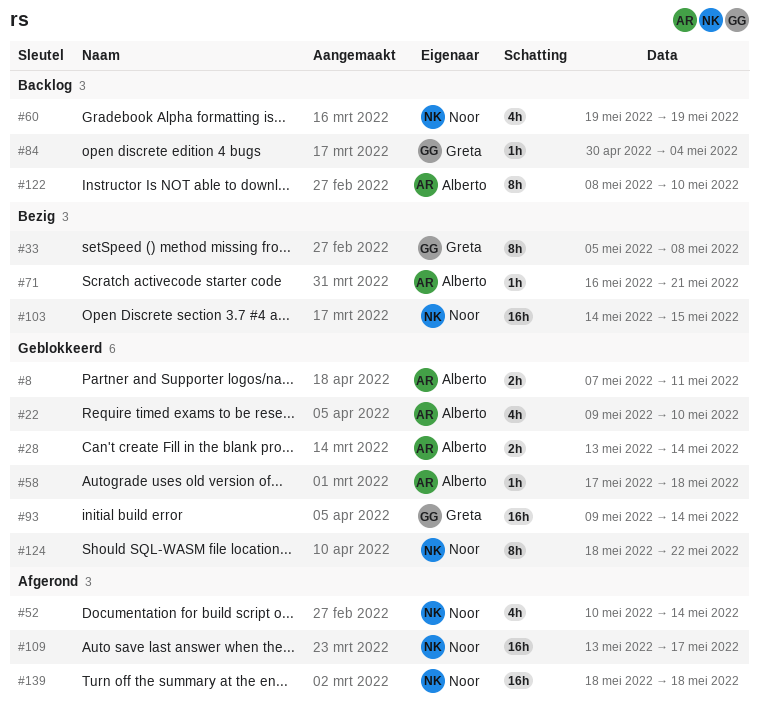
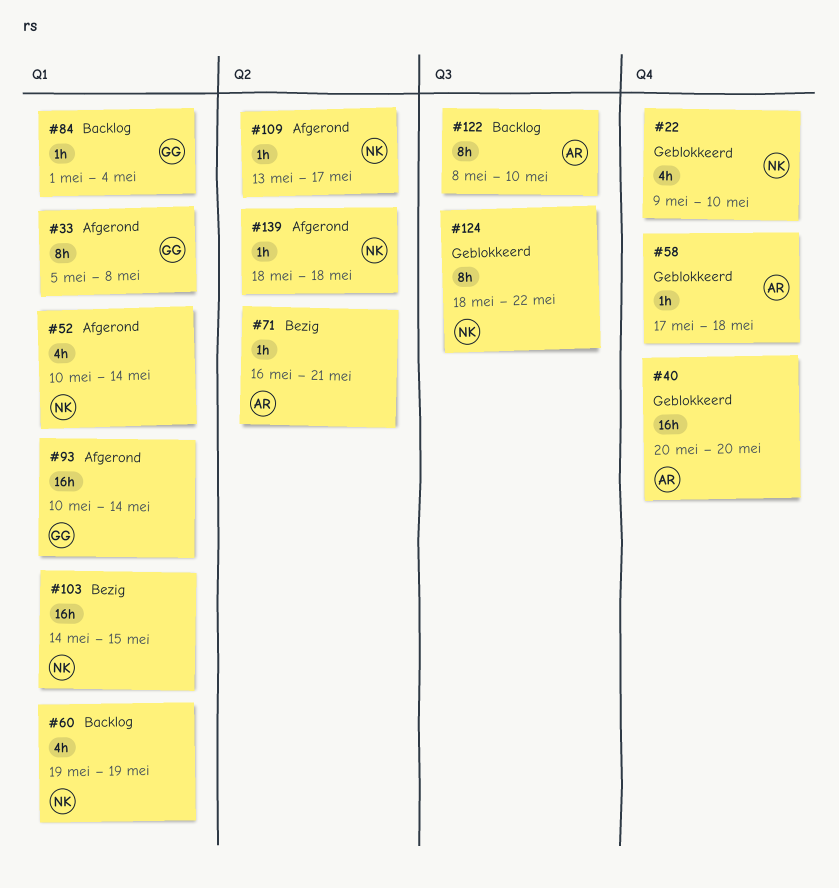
#8: present -> none
#22, owner: Alberto -> Noor
#28: present -> none
#33, status: Bezig -> Afgerond
#40: none -> present
#84, start: Apr 30 -> May 1
#93, status: Geblokkeerd -> Afgerond
#93, start: May 9 -> May 10
#109, estimate: 16h -> 1h
#139, estimate: 16h -> 1h

